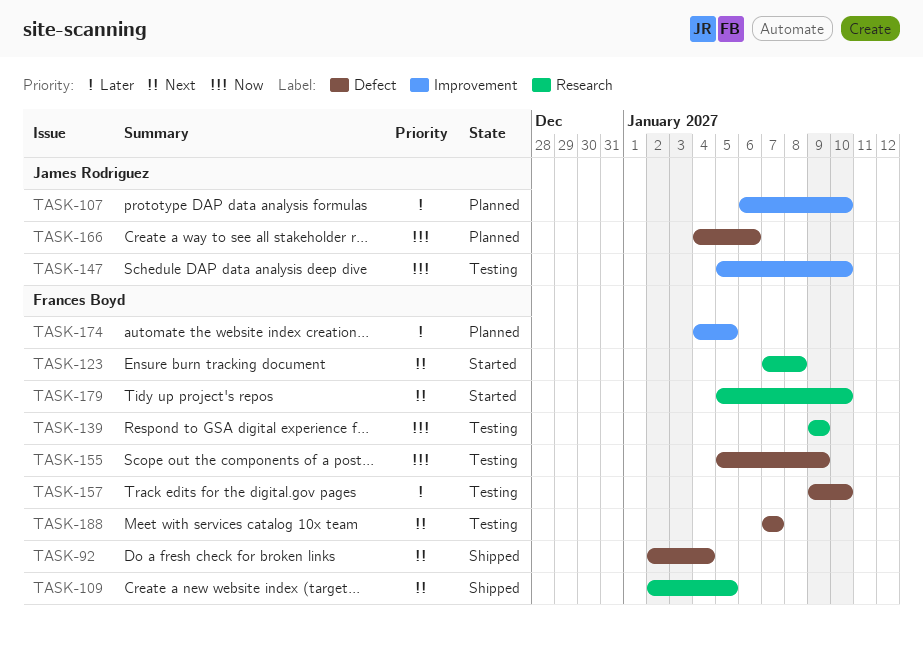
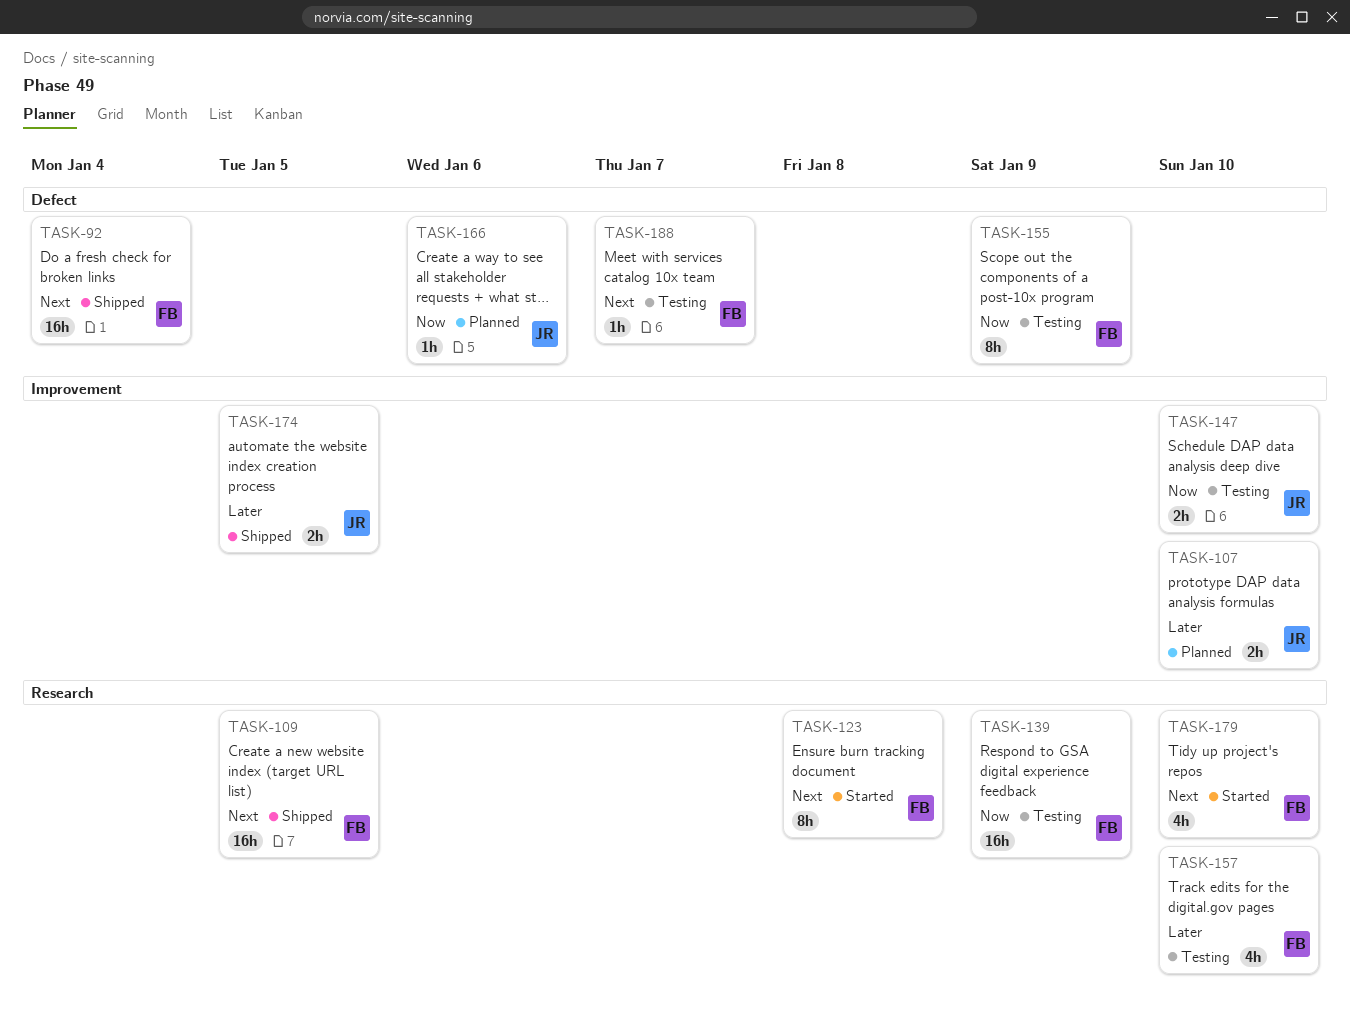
TASK-157, label: Defect -> Research
TASK-174, status: Planned -> Shipped
TASK-174, owner: Frances Boyd -> James Rodriguez

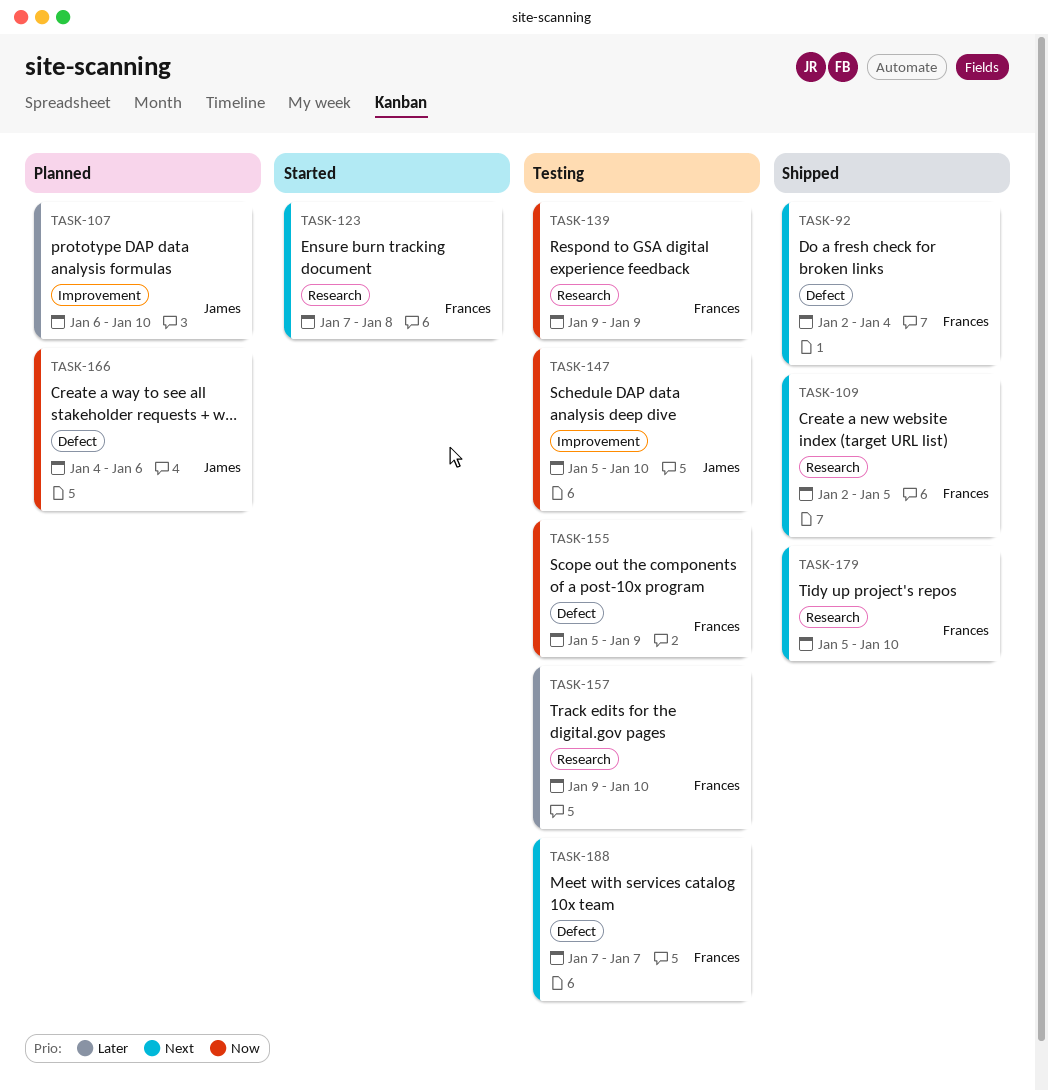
TASK-174: present -> none
TASK-179, status: Started -> Shipped

